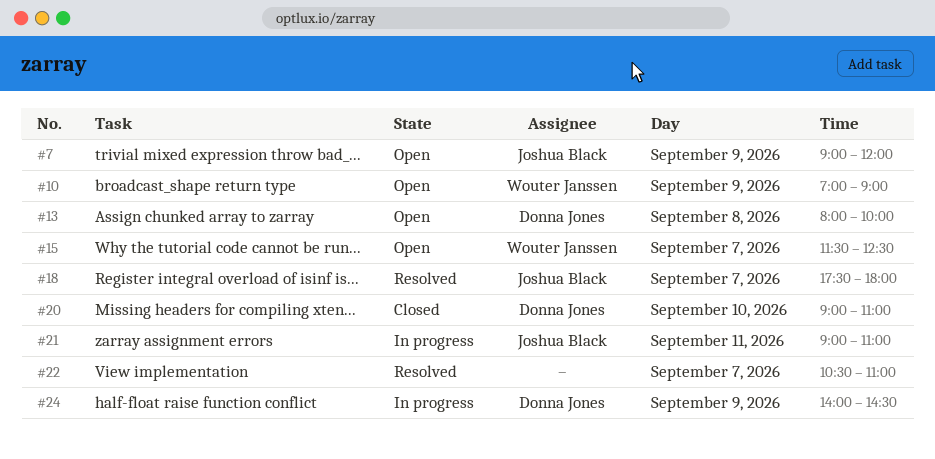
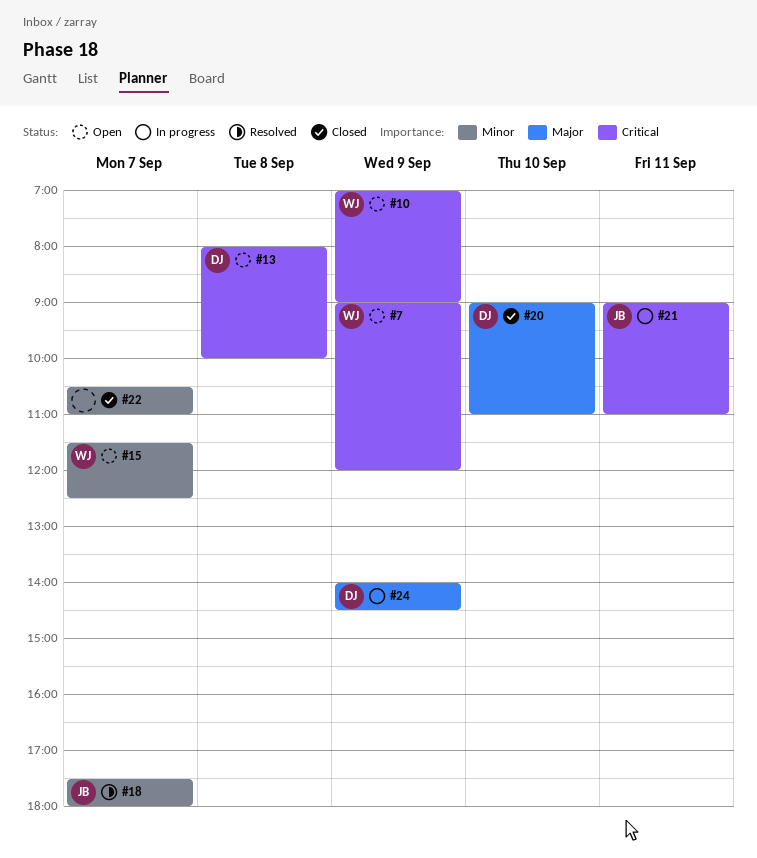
#7, owner: Joshua Black -> Wouter Janssen
#22, status: Resolved -> Closed

